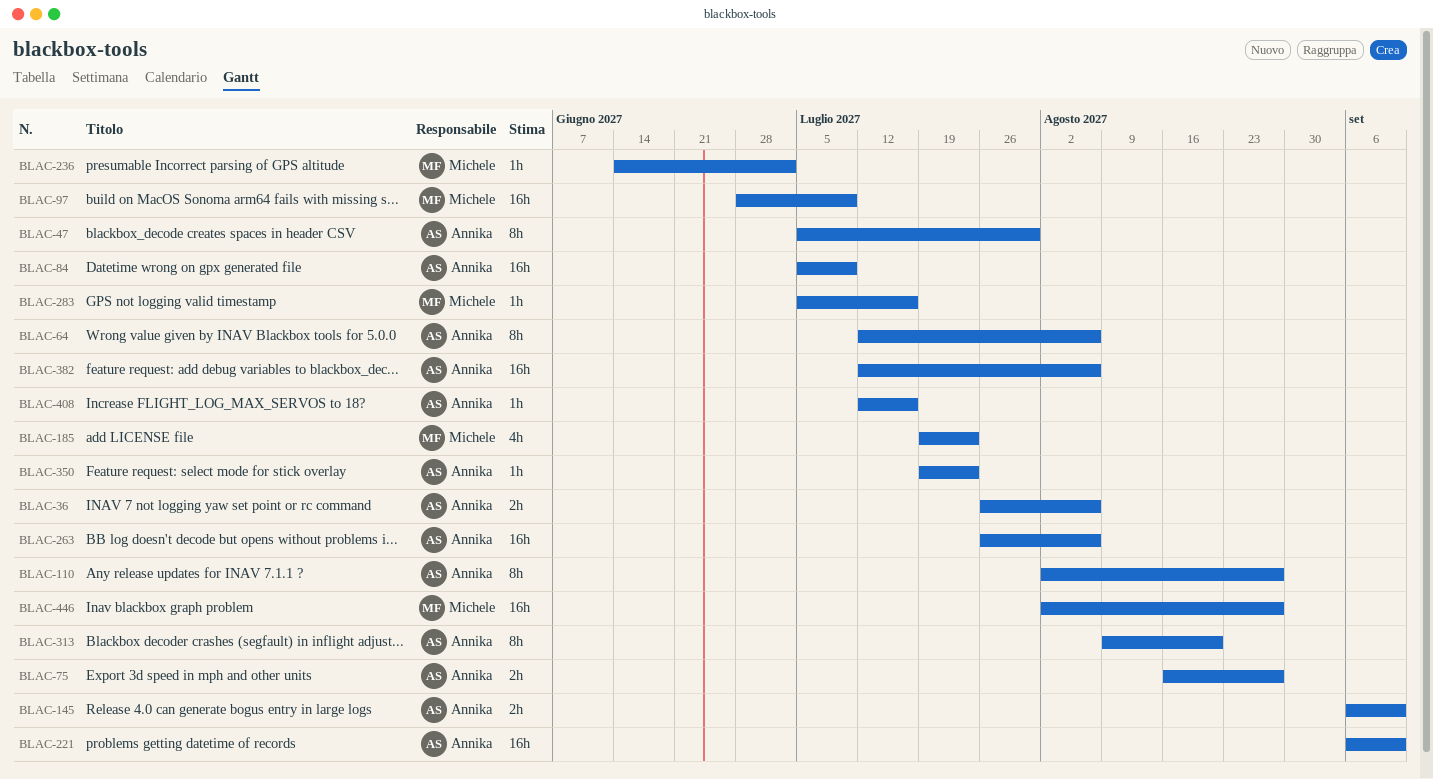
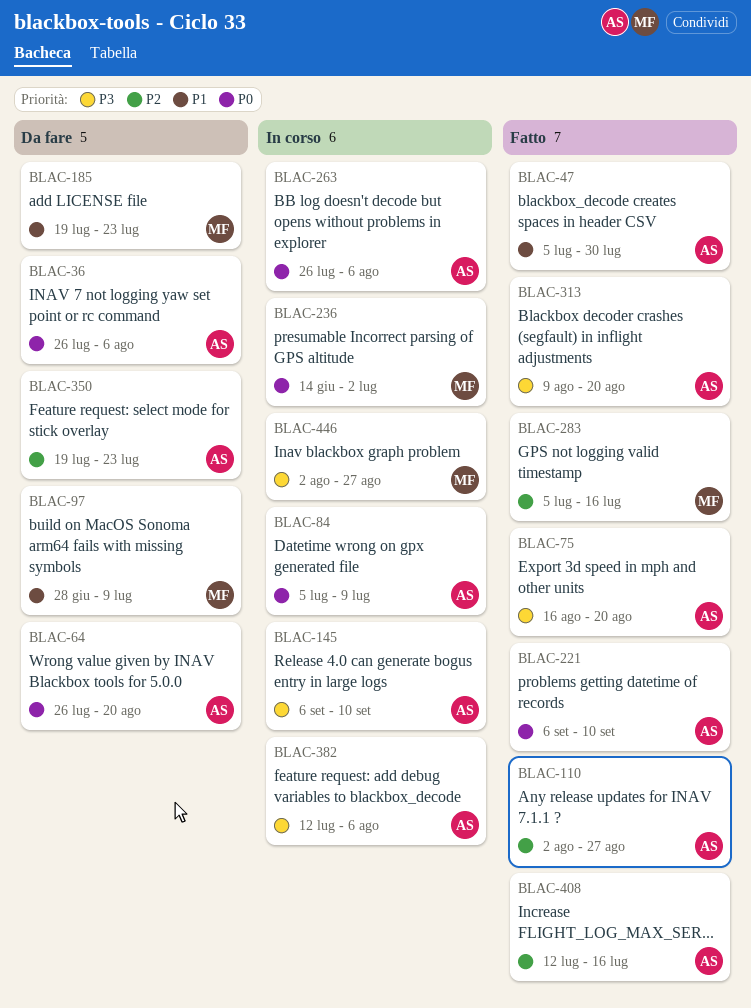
BLAC-64, start: Jul 12 -> Jul 26
BLAC-64, due: Aug 6 -> Aug 20
BLAC-75, due: Aug 27 -> Aug 20

